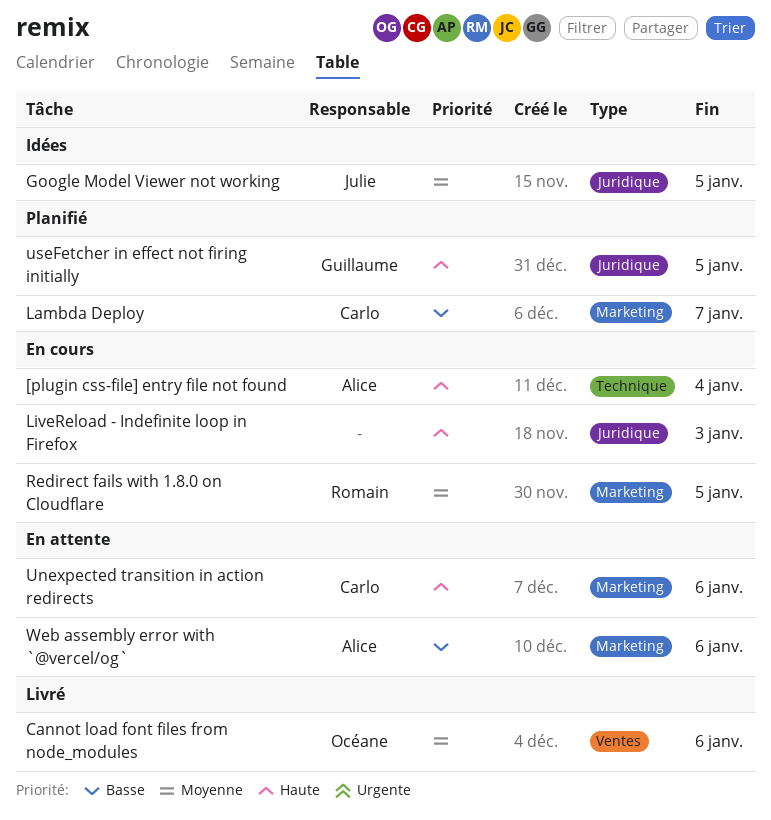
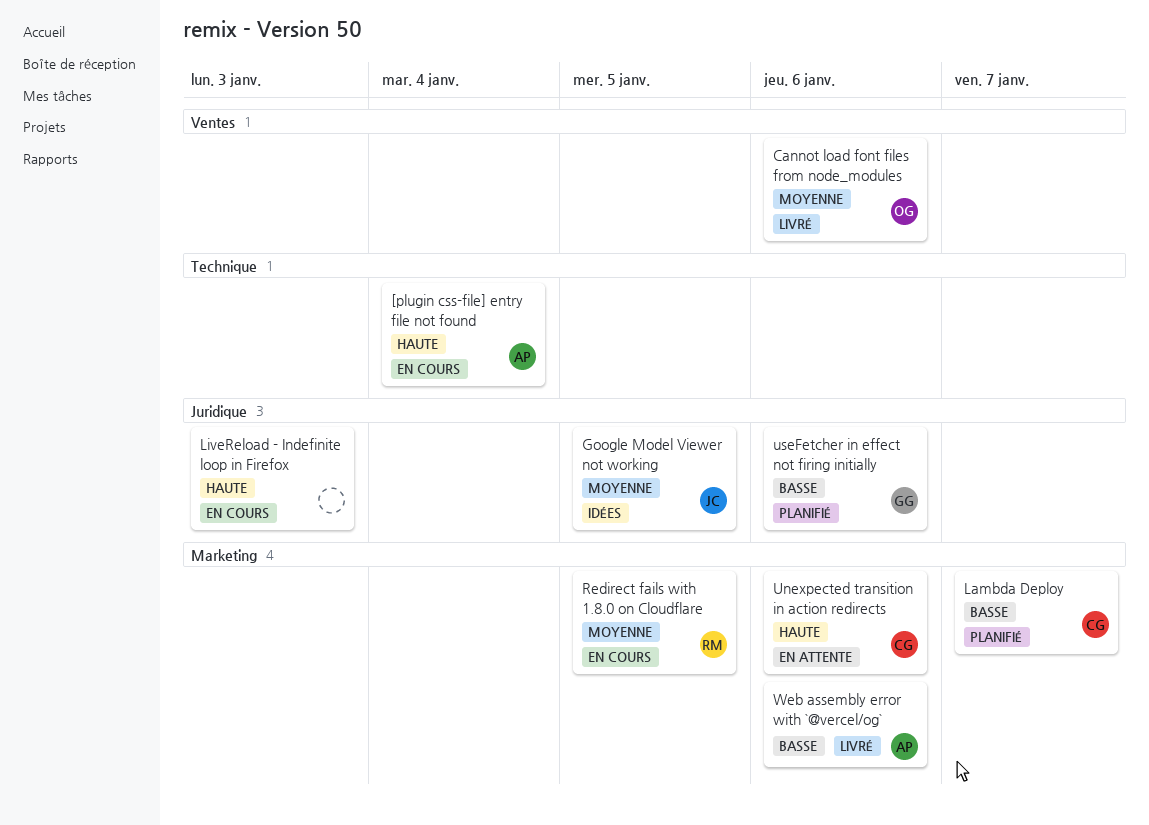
useFetcher in effect not firing initially, priority: Haute -> Basse
useFetcher in effect not firing initially, due: Jan 5 -> Jan 6
Web assembly error with `@vercel/og`, status: En attente -> Livré

